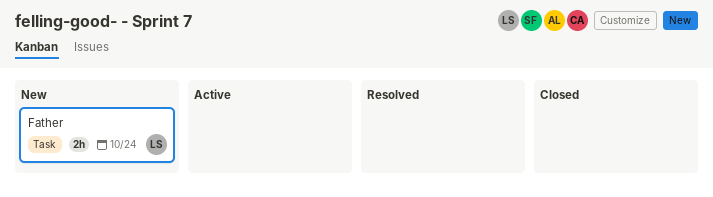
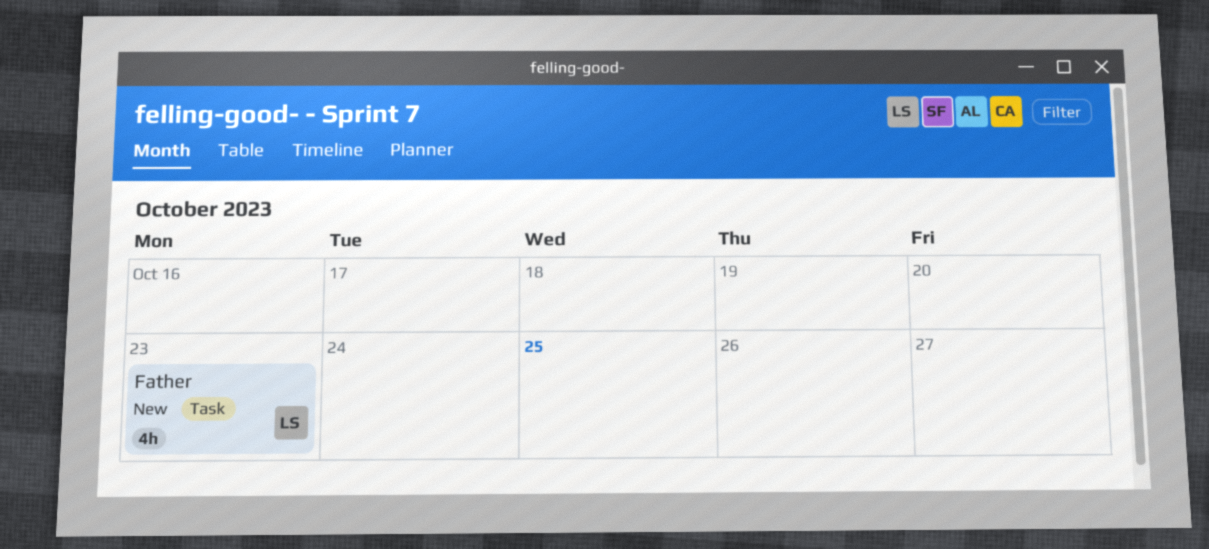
Father, estimate: 2h -> 4h
Father, due: Oct 24 -> Oct 23

